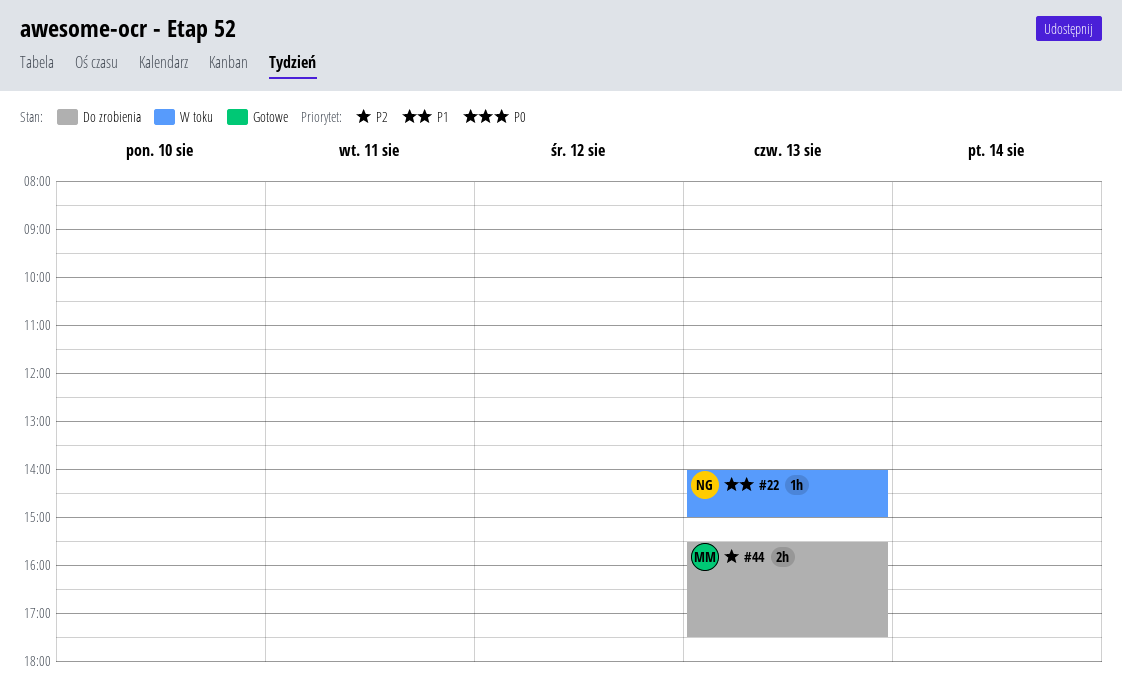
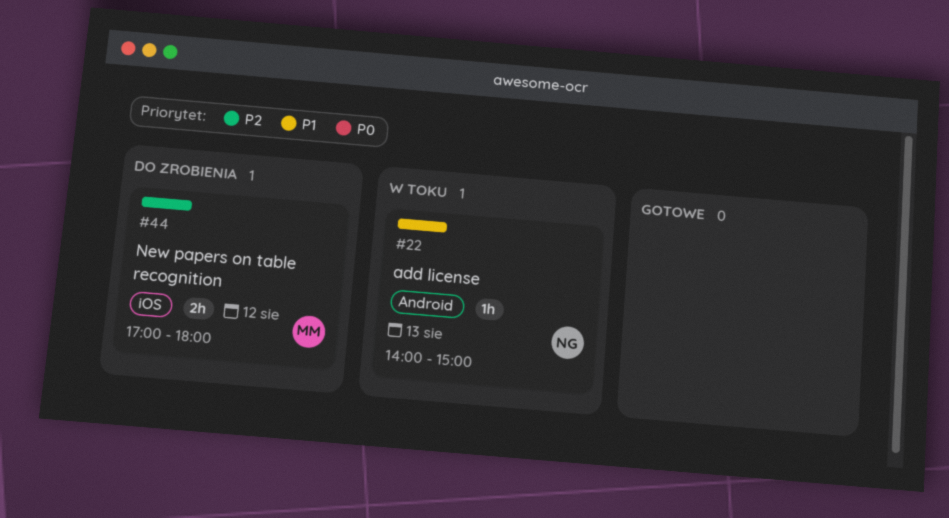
#44, day: Aug 13 -> Aug 12
#44, begins: 15:30 -> 17:00
#44, ends: 17:30 -> 18:00

